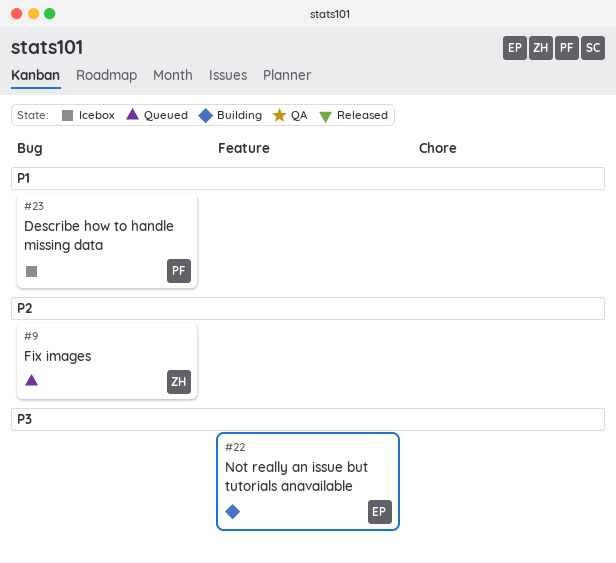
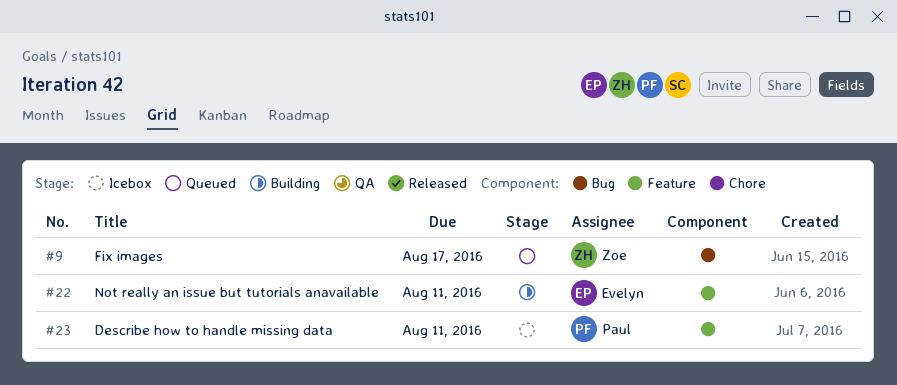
#23, label: Bug -> Feature

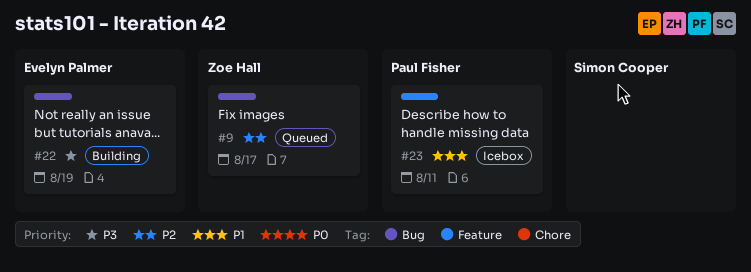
#22, label: Feature -> Bug
#22, due: Aug 11 -> Aug 19

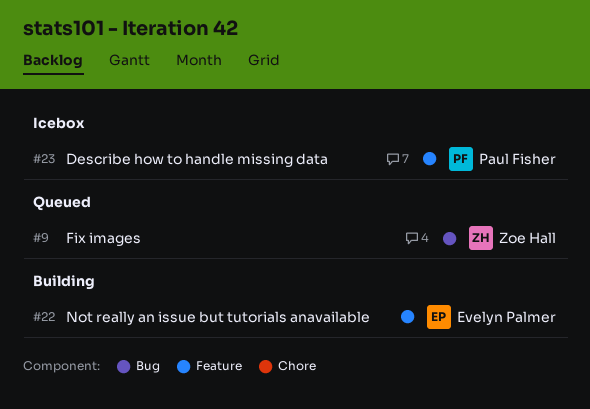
#22, label: Bug -> Feature

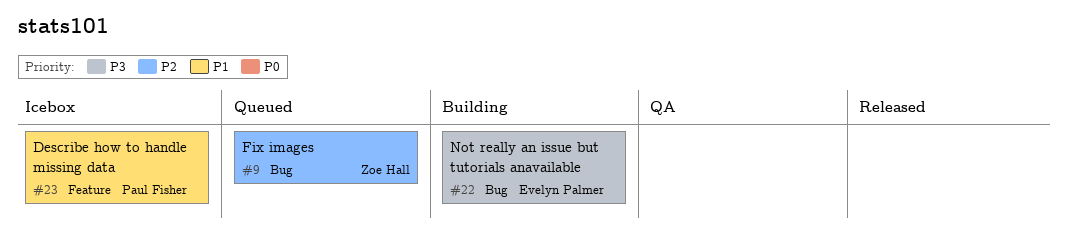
#22, label: Feature -> Bug

